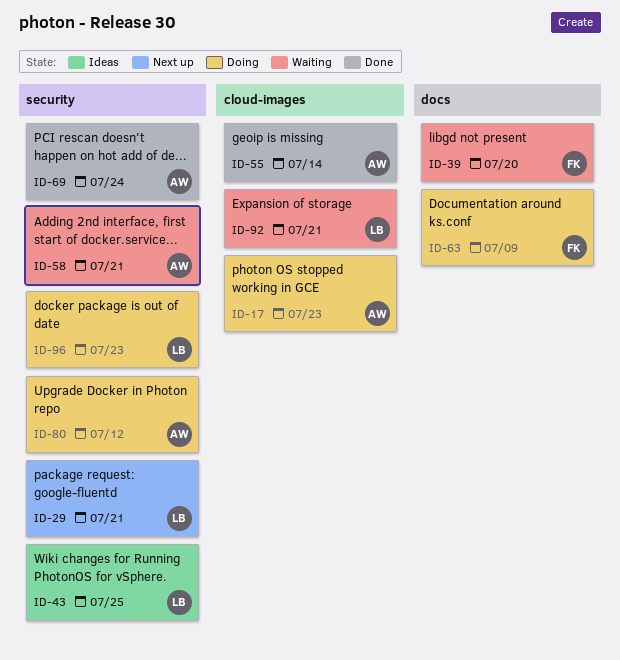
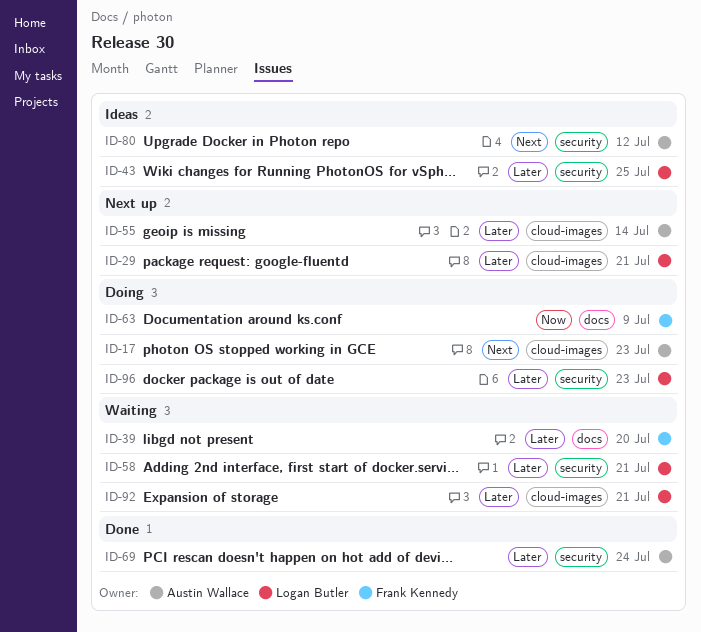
ID-29, label: security -> cloud-images
ID-55, status: Done -> Next up
ID-58, owner: Austin Wallace -> Logan Butler
ID-80, status: Doing -> Ideas

